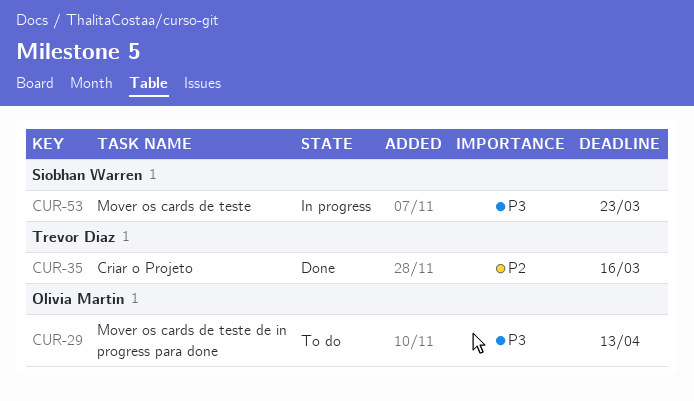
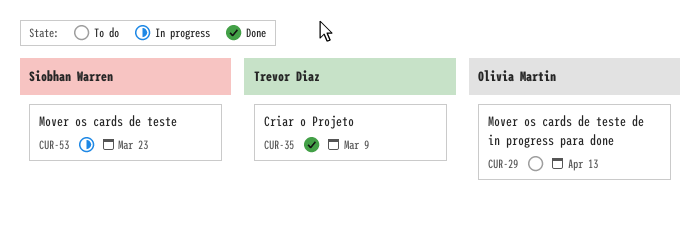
CUR-35, due: Mar 16 -> Mar 9

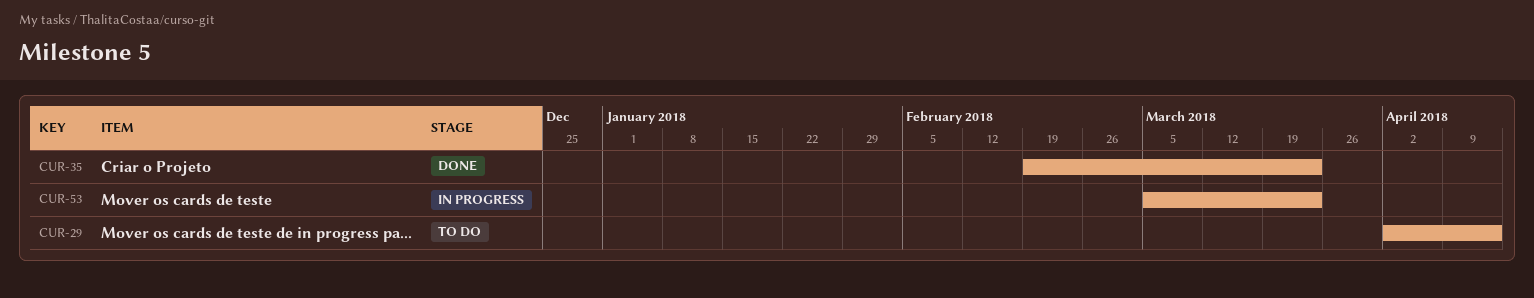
CUR-35, due: Mar 9 -> Mar 23

